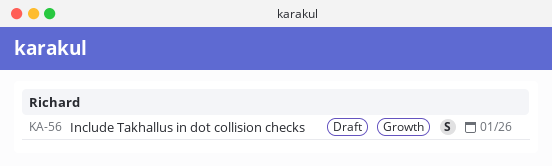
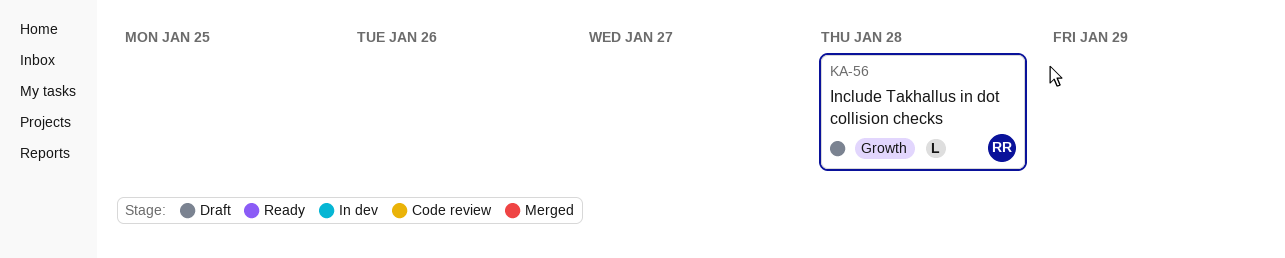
KA-56, estimate: S -> L
KA-56, due: Jan 26 -> Jan 28

